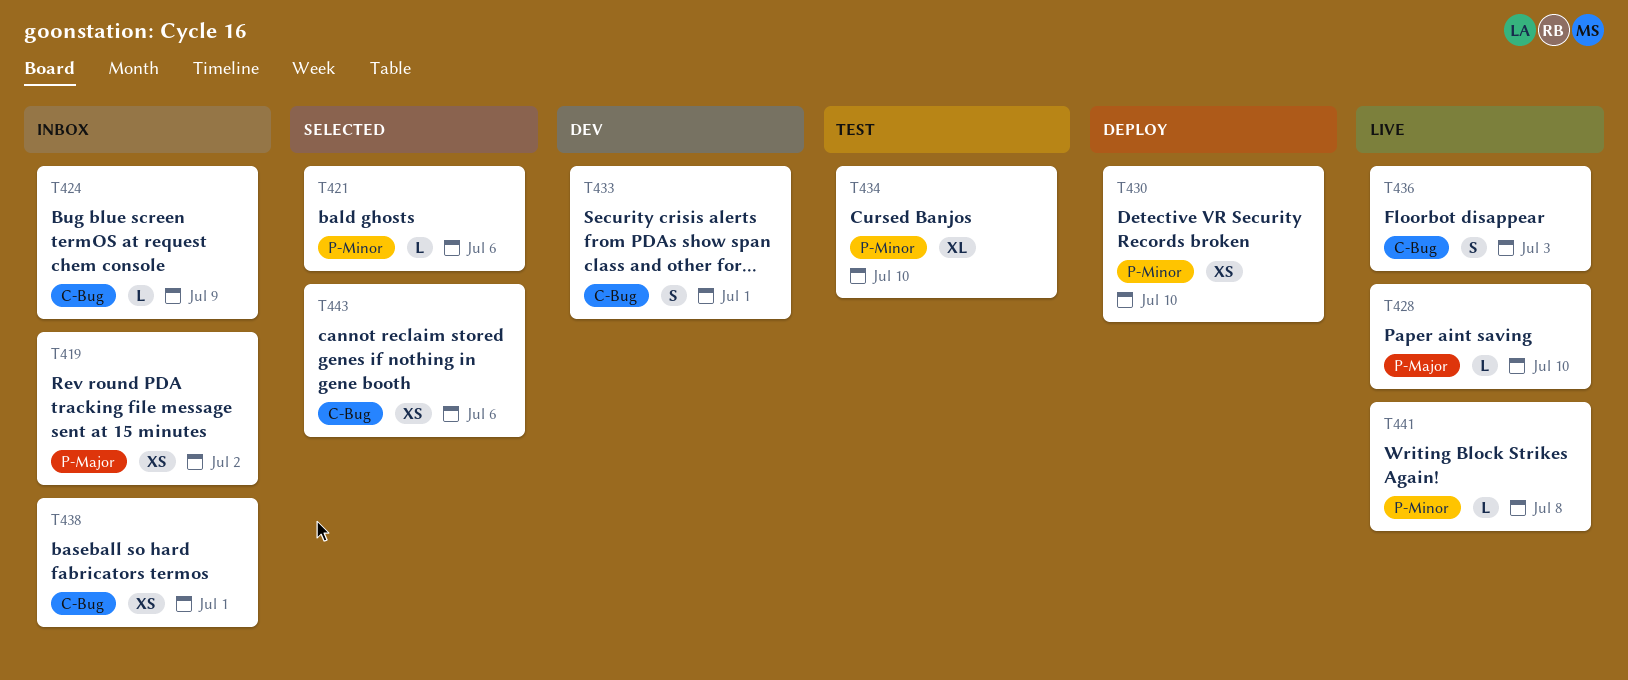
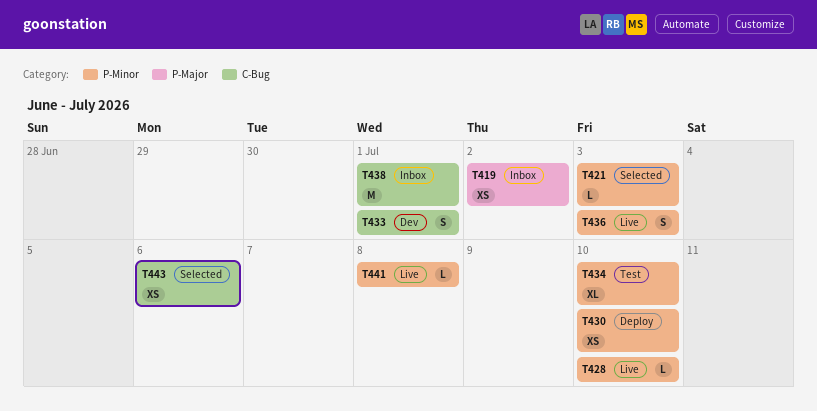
T421, due: Jul 6 -> Jul 3
T424: present -> none
T428, label: P-Major -> P-Minor
T436, label: C-Bug -> P-Minor
T438, estimate: XS -> M

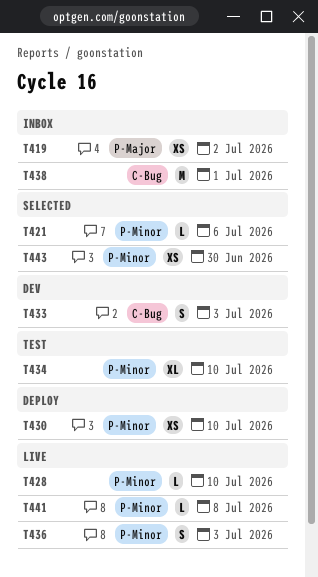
T421, due: Jul 3 -> Jul 6
T433, due: Jul 1 -> Jul 3
T443, label: C-Bug -> P-Minor
T443, due: Jul 6 -> Jun 30

